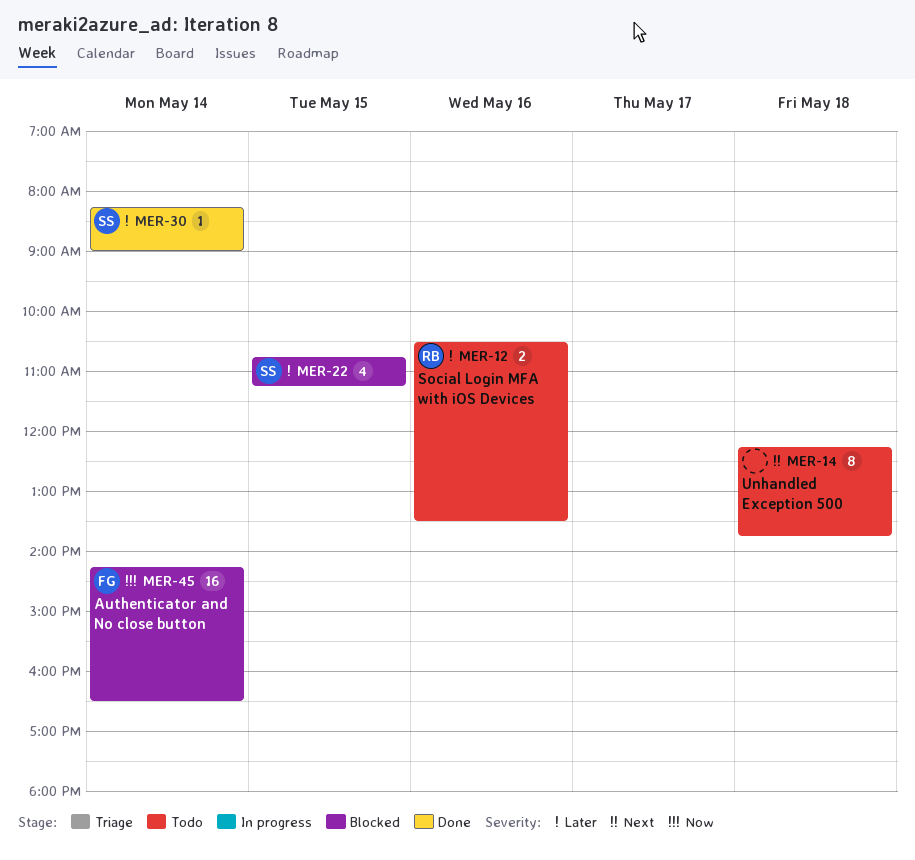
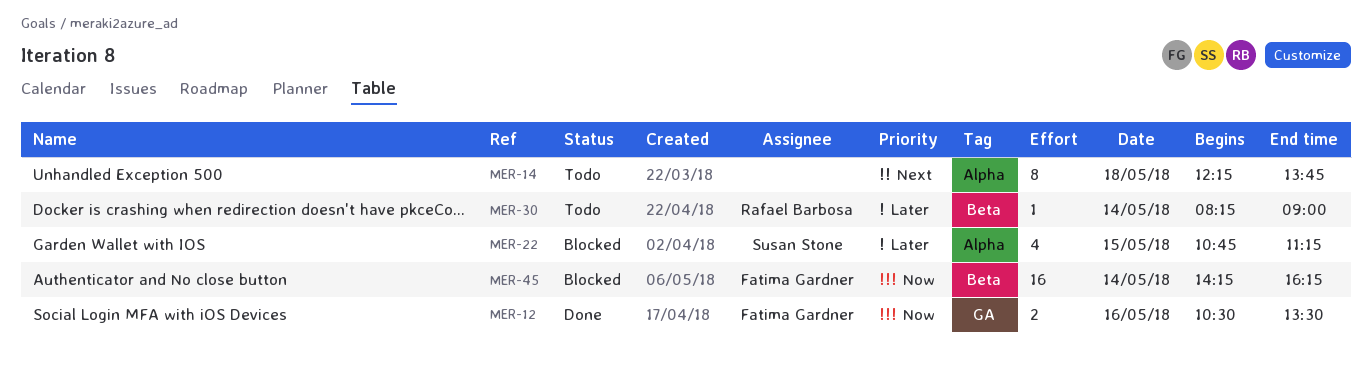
MER-12, status: Todo -> Done
MER-12, owner: Rafael Barbosa -> Fatima Gardner
MER-12, priority: Later -> Now
MER-30, status: Done -> Todo
MER-30, owner: Susan Stone -> Rafael Barbosa
MER-45, ends: 16:30 -> 16:15

